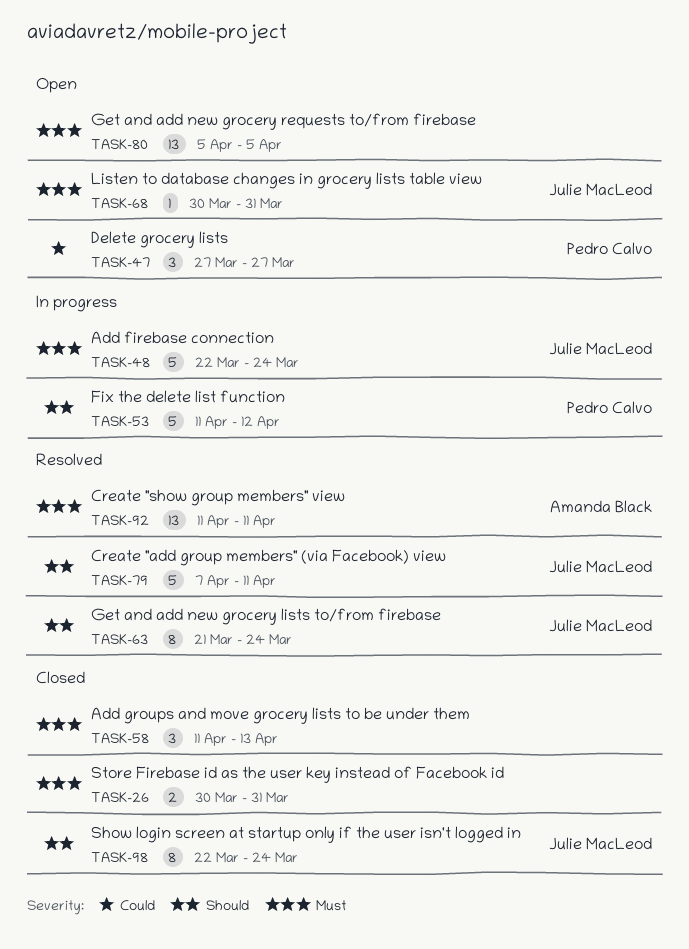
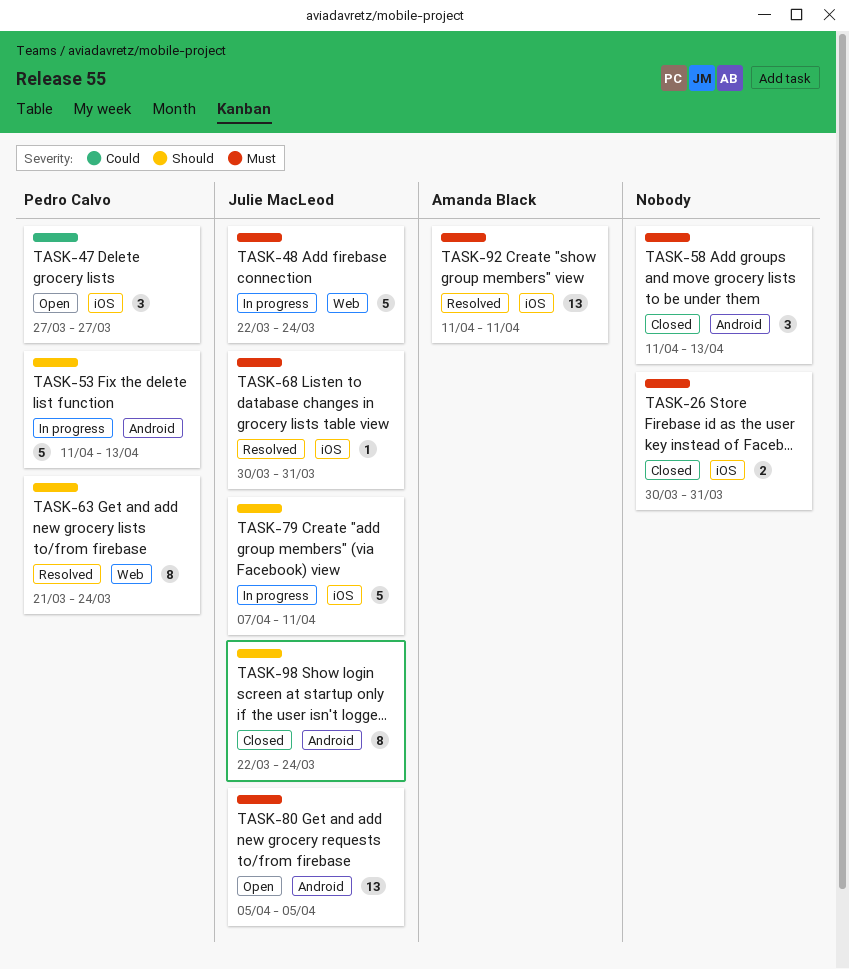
TASK-53, due: Apr 12 -> Apr 13
TASK-63, owner: Julie MacLeod -> Pedro Calvo
TASK-68, status: Open -> Resolved
TASK-79, status: Resolved -> In progress
TASK-80, owner: none -> Julie MacLeod

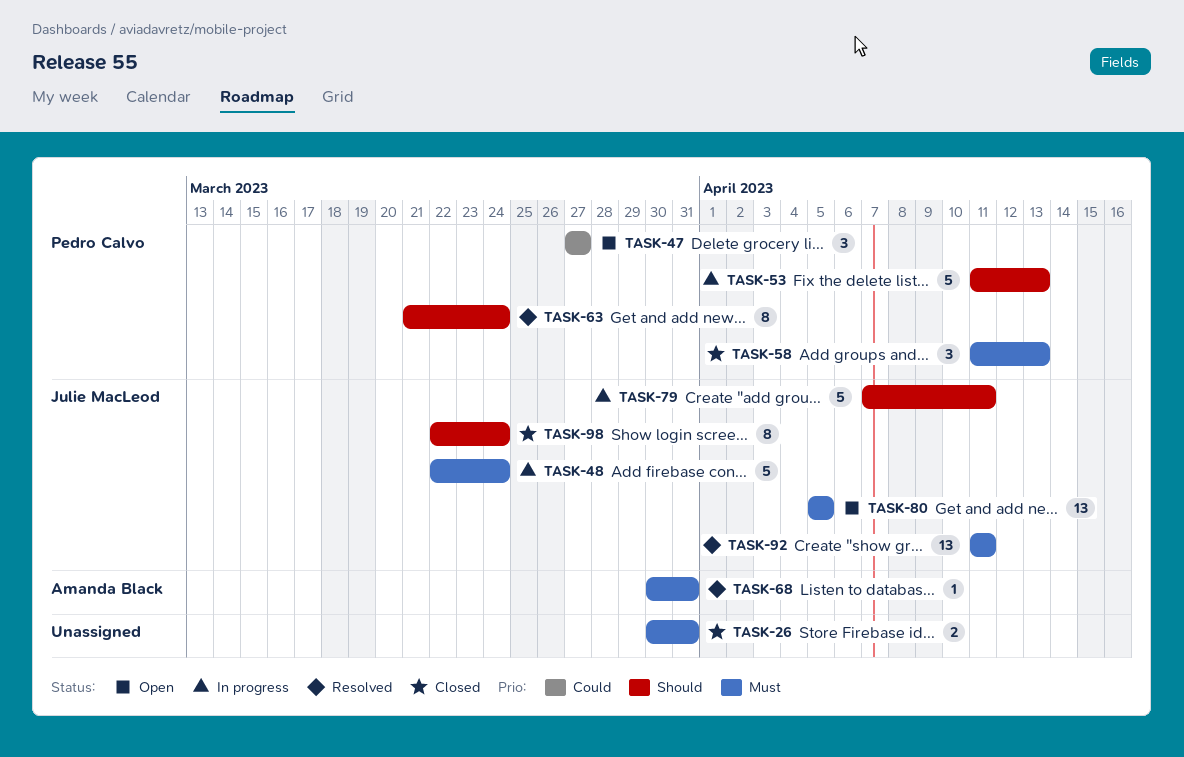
TASK-58, owner: none -> Pedro Calvo
TASK-68, owner: Julie MacLeod -> Amanda Black
TASK-92, owner: Amanda Black -> Julie MacLeod

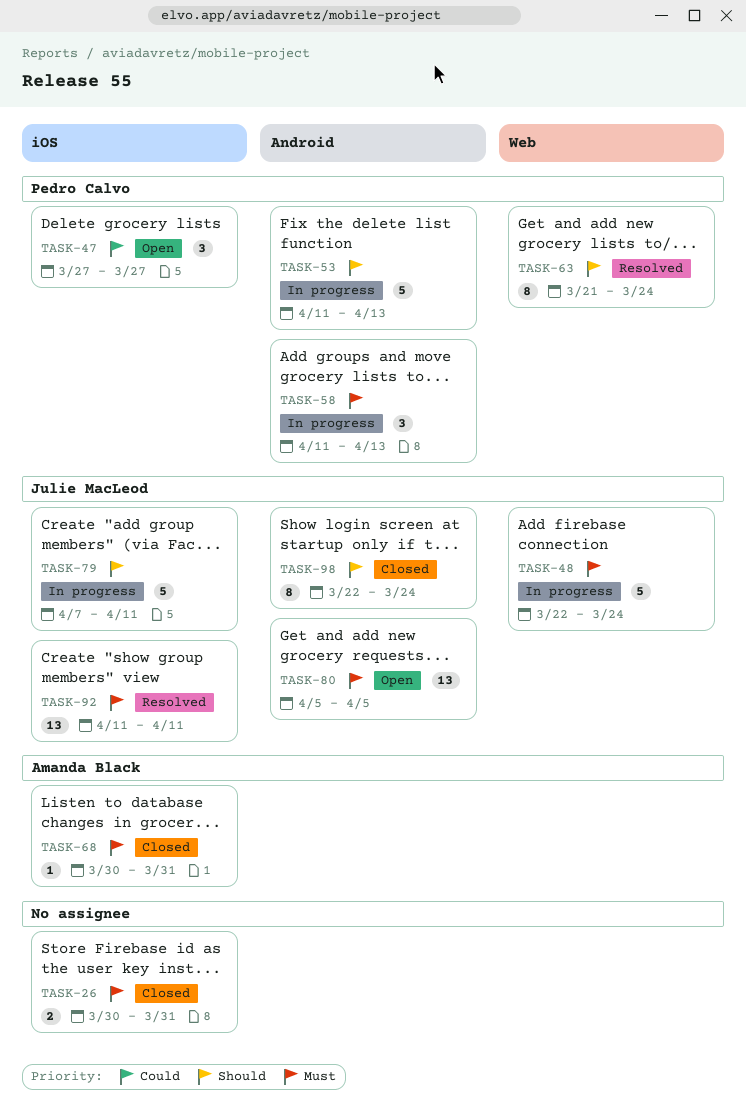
TASK-58, status: Closed -> In progress
TASK-68, status: Resolved -> Closed

